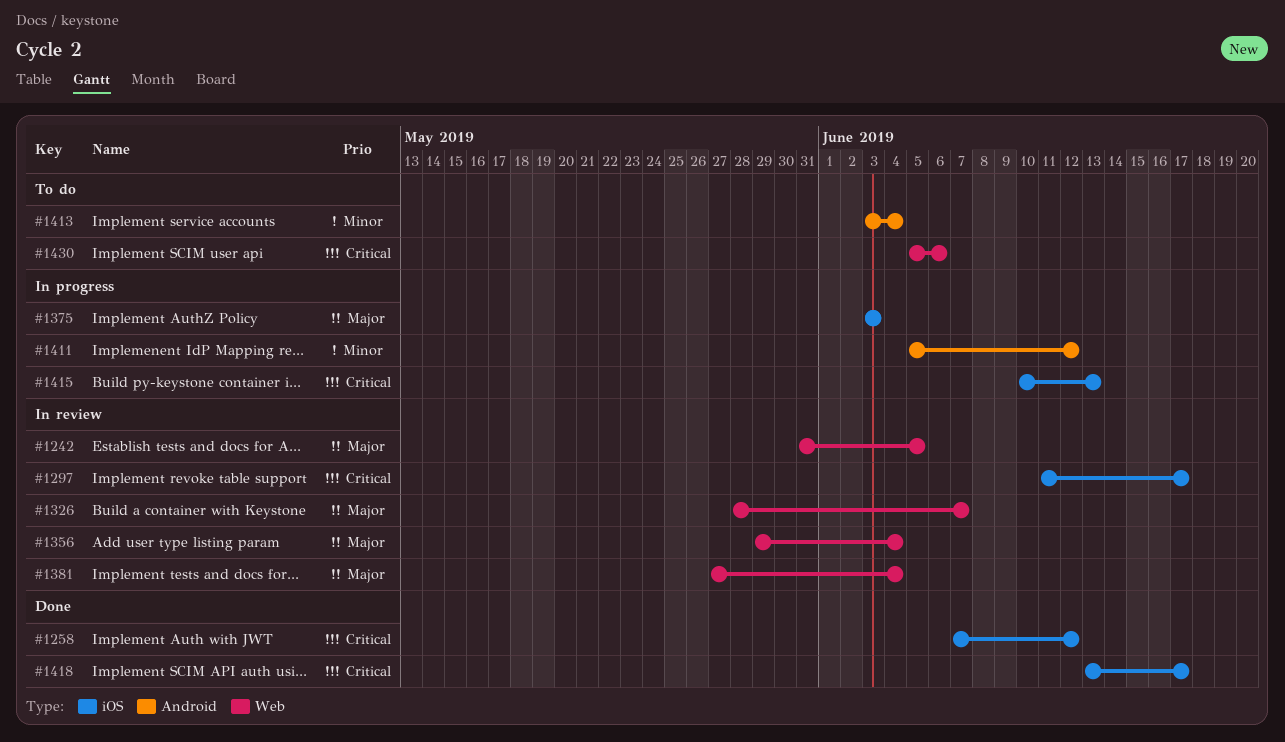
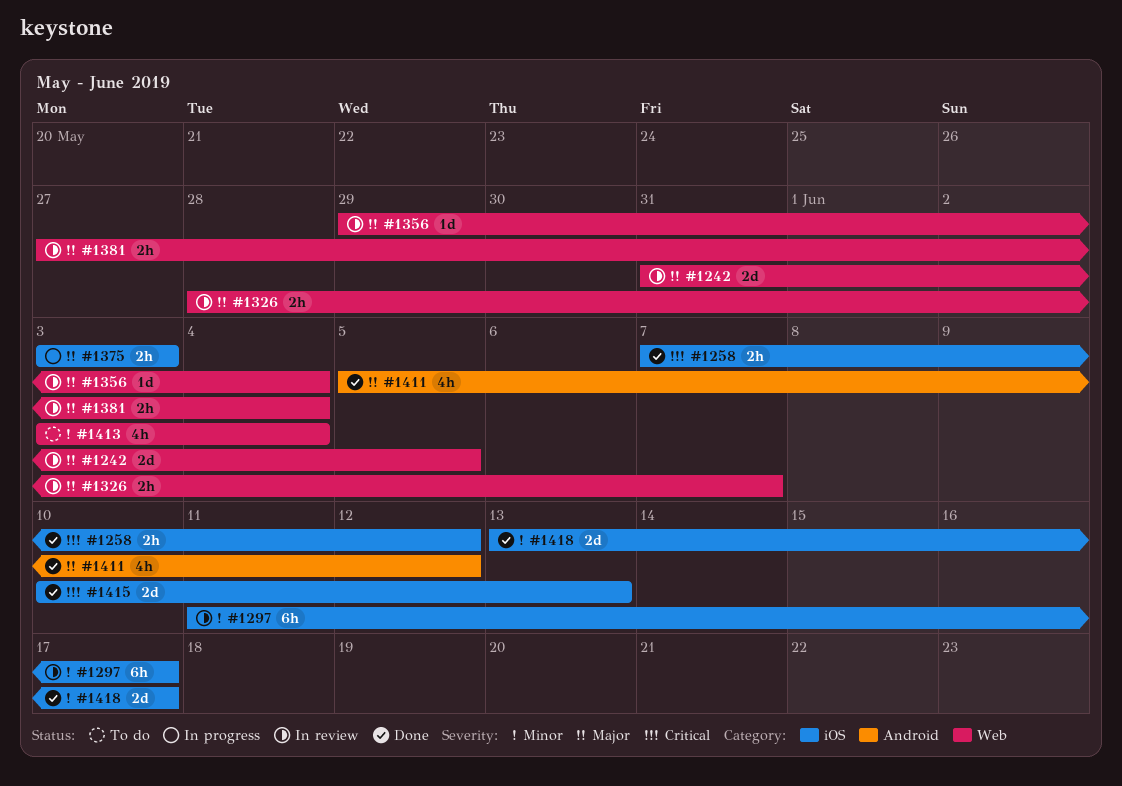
#1297, priority: Critical -> Minor
#1411, status: In progress -> Done
#1411, priority: Minor -> Major
#1413, label: Android -> Web
#1415, status: In progress -> Done
#1418, priority: Critical -> Minor
#1430: present -> none

